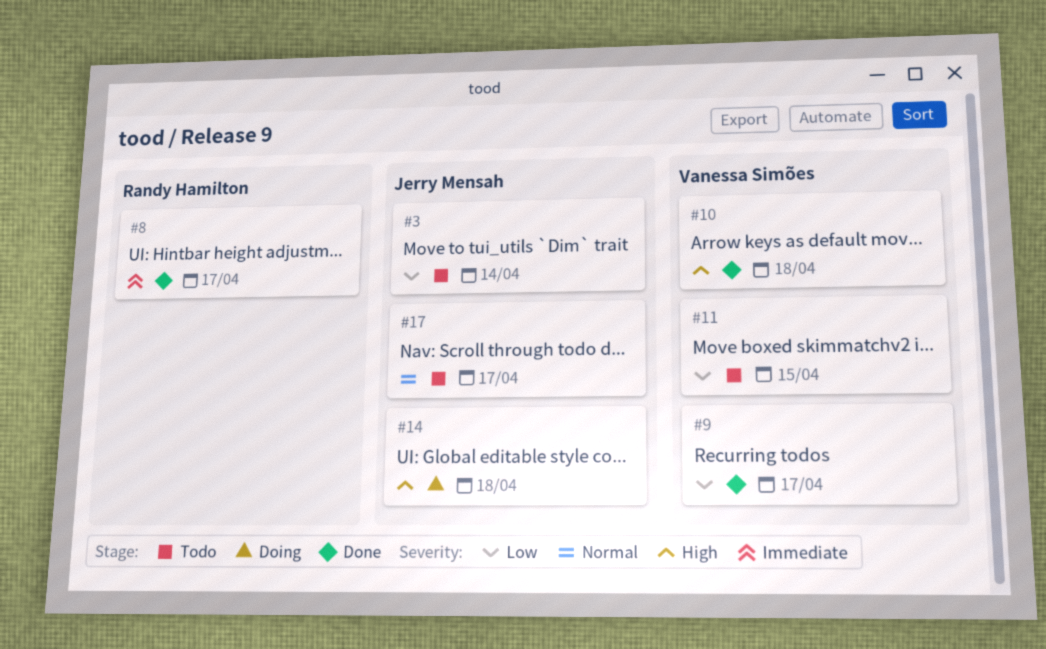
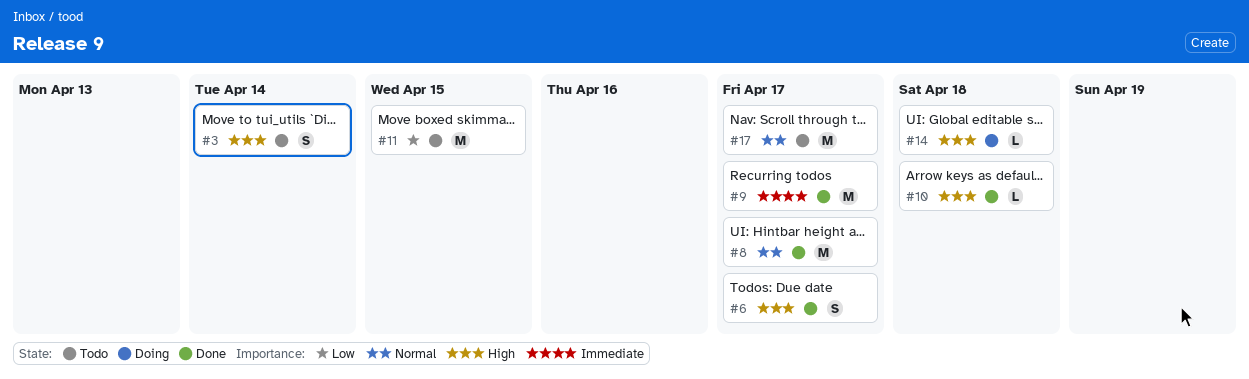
#3, priority: Low -> High
#6: none -> present
#8, priority: Immediate -> Normal
#9, priority: Low -> Immediate

